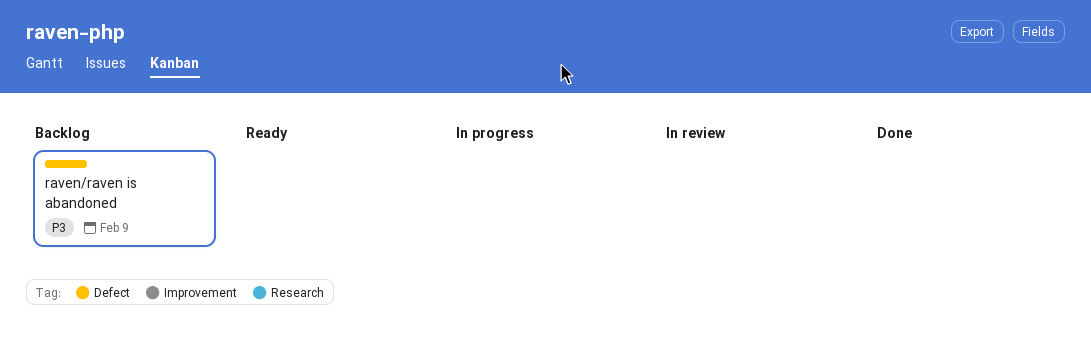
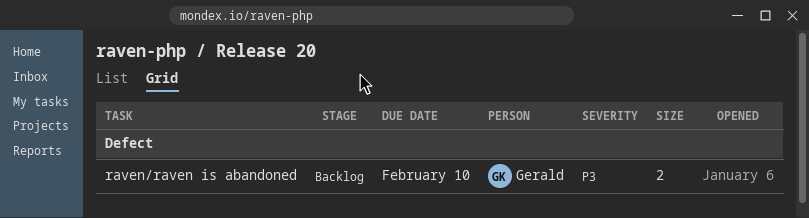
raven/raven is abandoned, due: Feb 9 -> Feb 10

